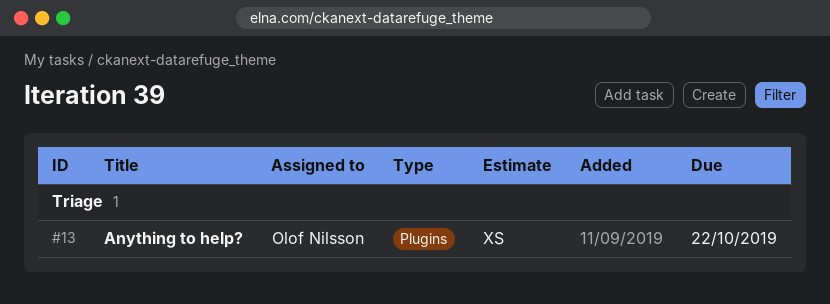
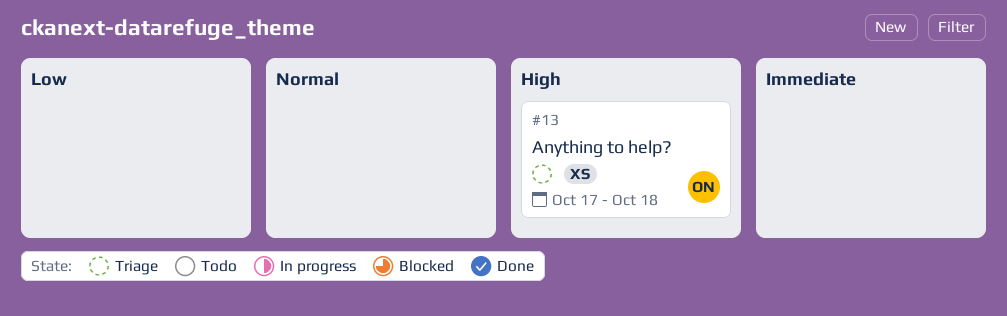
#13, due: Oct 22 -> Oct 18

